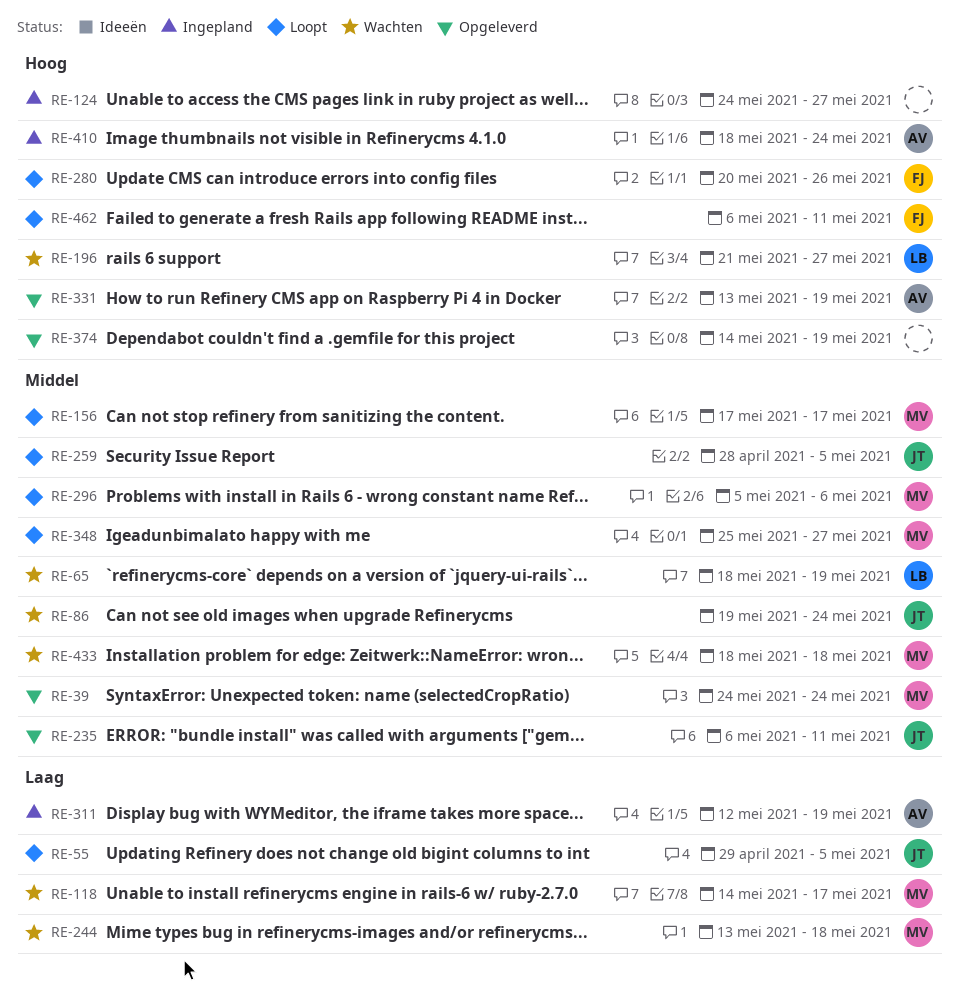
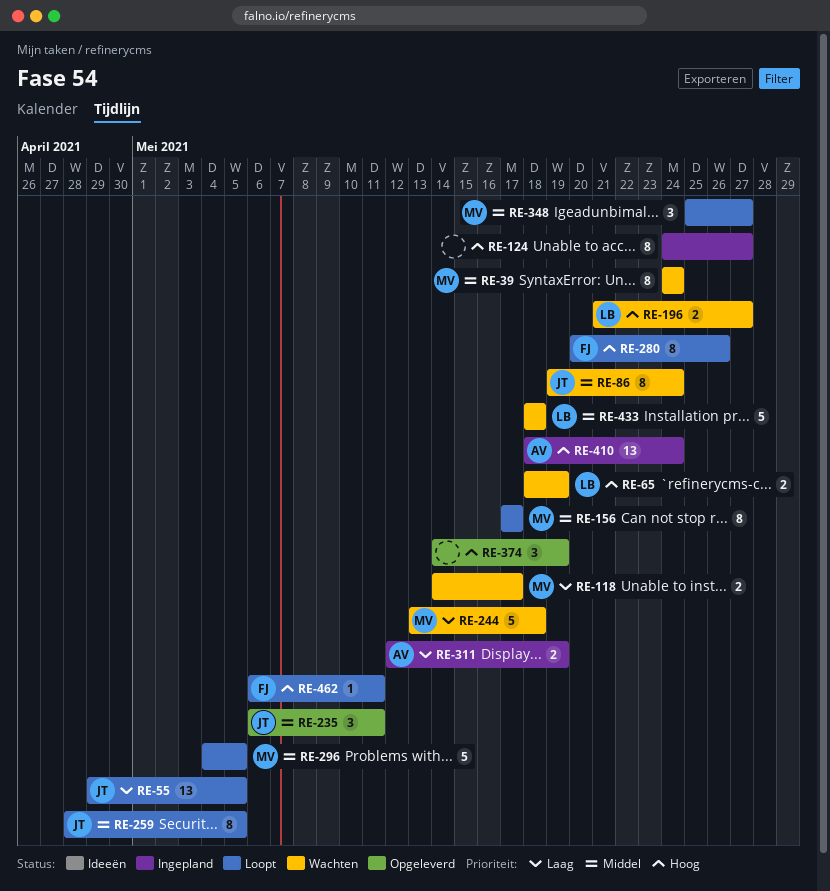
RE-39, status: Opgeleverd -> Wachten
RE-65, priority: Middel -> Hoog
RE-296, start: May 5 -> May 4
RE-296, due: May 6 -> May 5
RE-331: present -> none
RE-433, owner: MV -> LB

